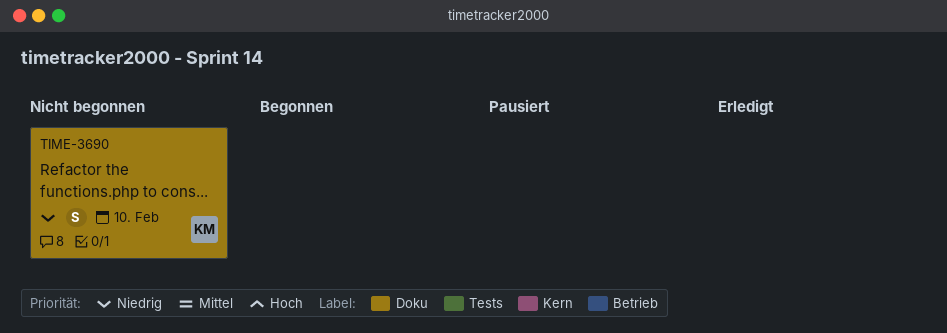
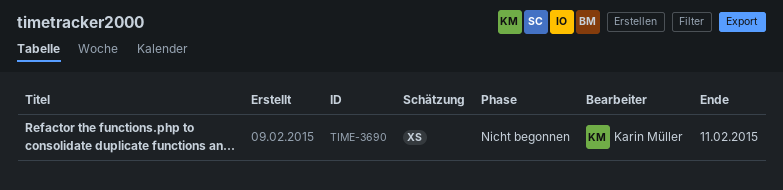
TIME-3690, estimate: S -> XS
TIME-3690, due: Feb 10 -> Feb 11

